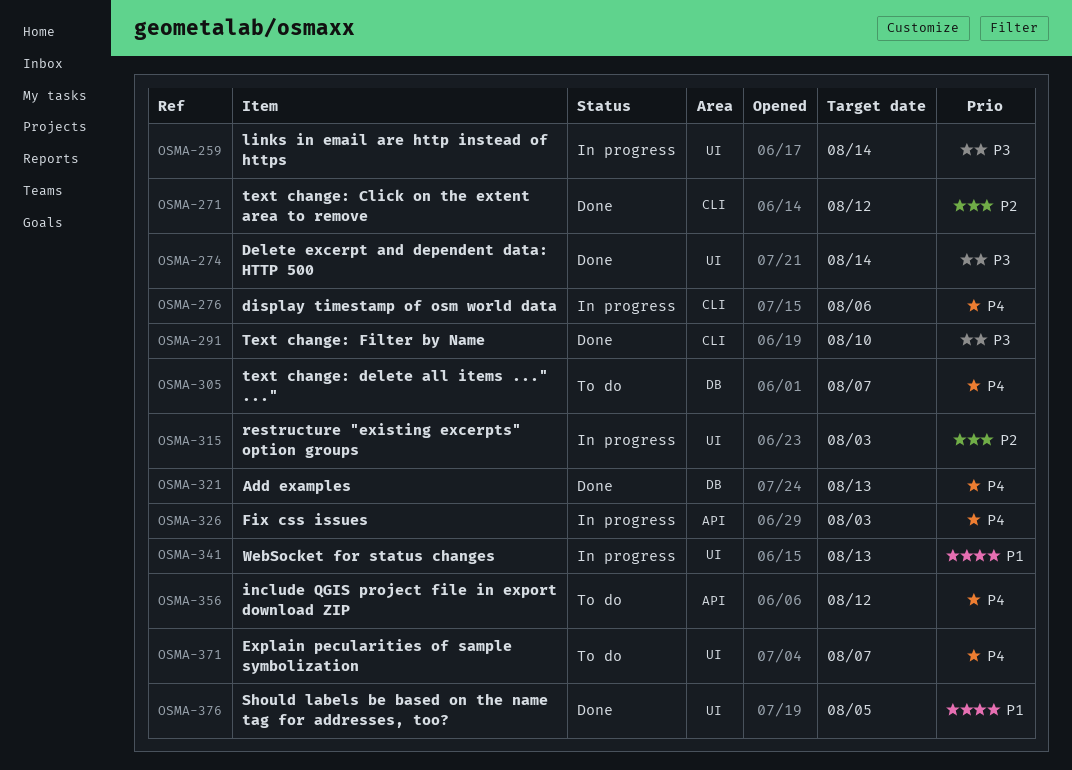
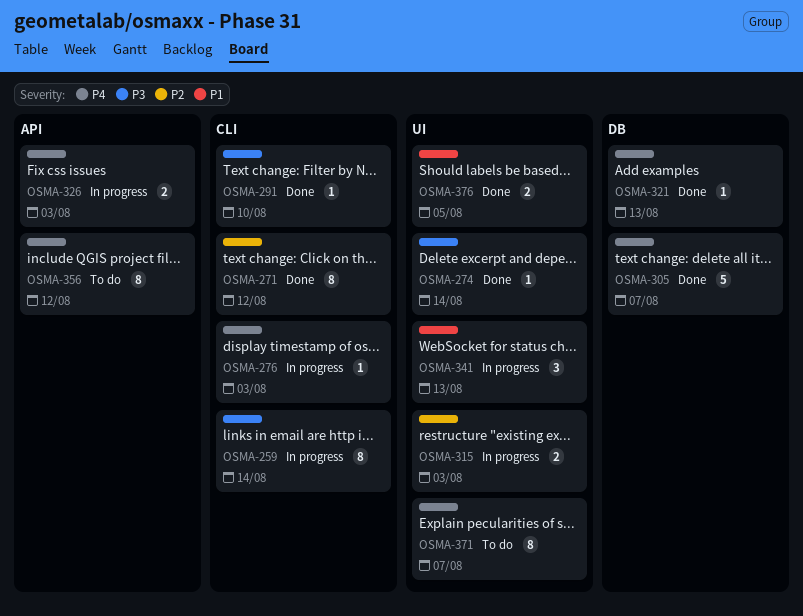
OSMA-259, label: UI -> CLI
OSMA-276, due: Aug 6 -> Aug 3
OSMA-305, status: To do -> Done

